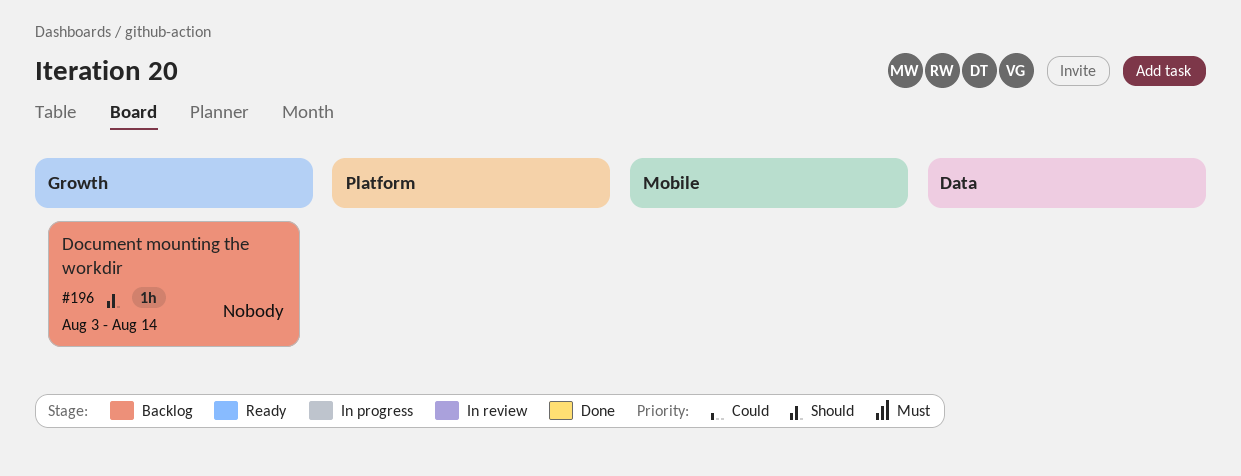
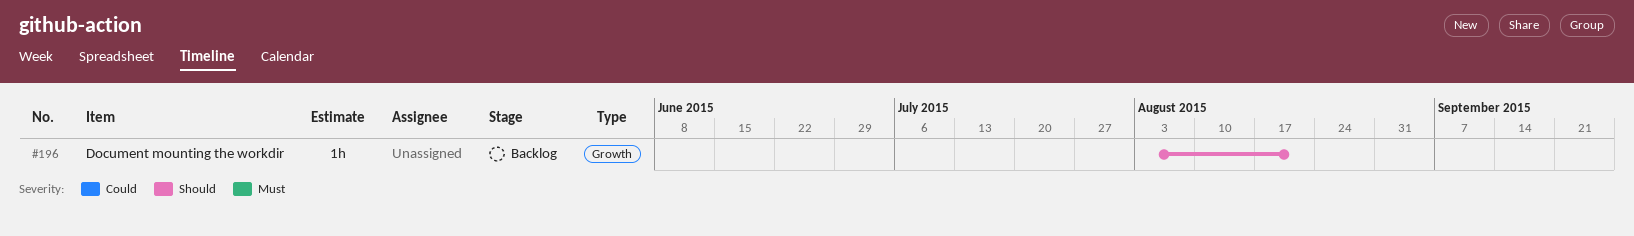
#196, due: Aug 14 -> Aug 21

